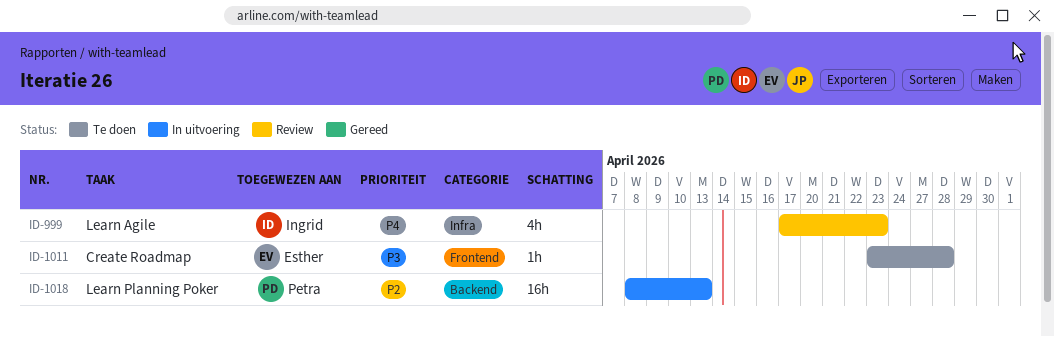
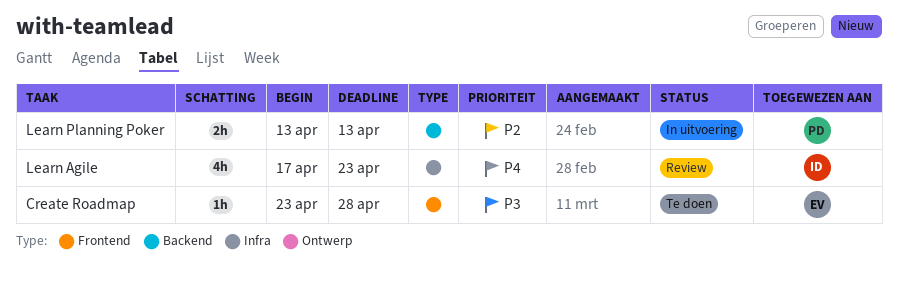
Learn Planning Poker, estimate: 16h -> 2h
Learn Planning Poker, start: Apr 8 -> Apr 13

